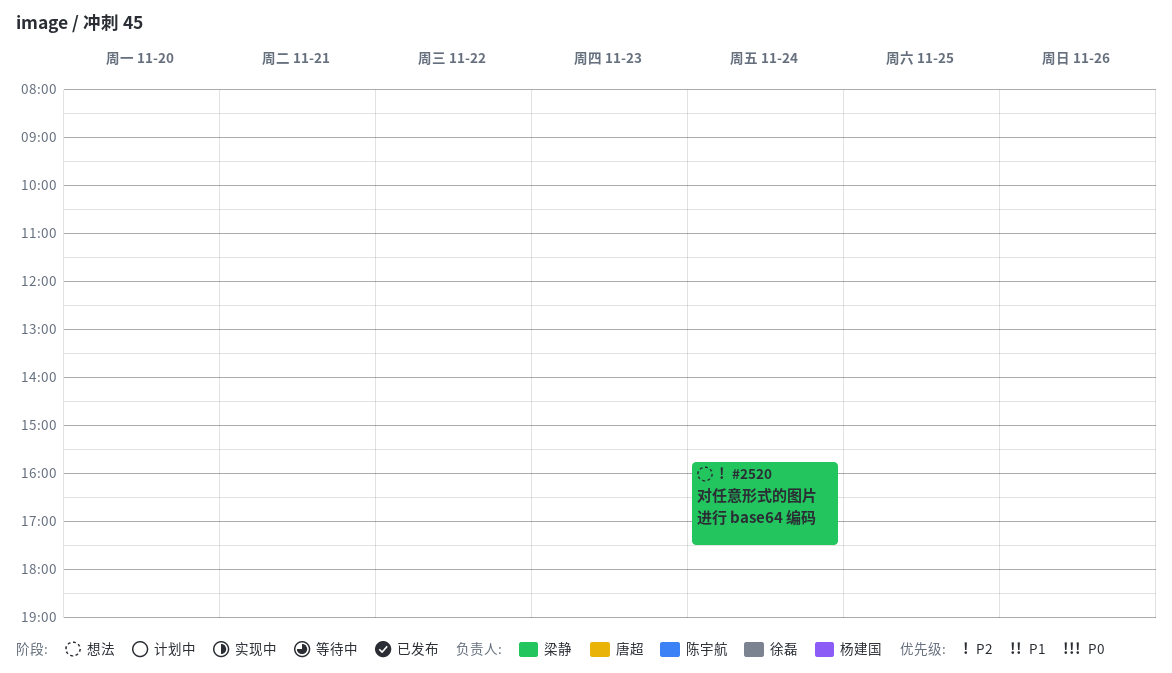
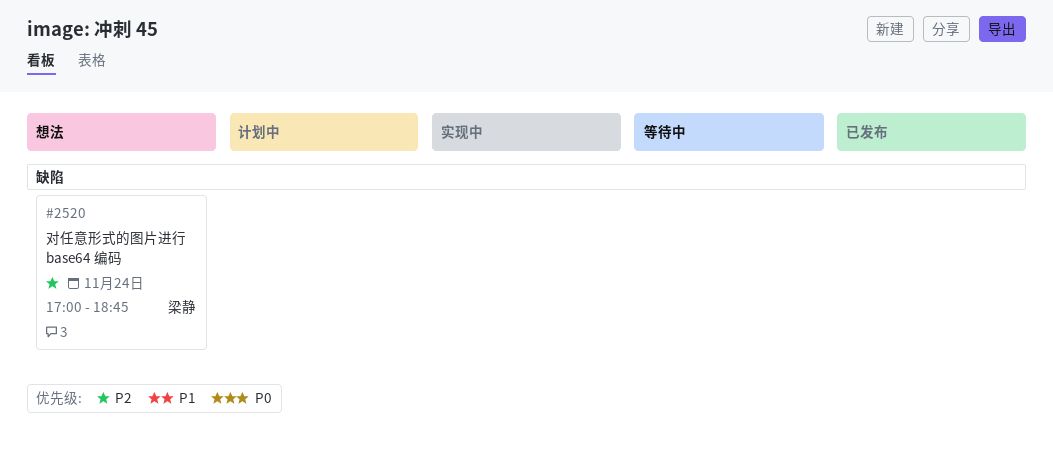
#2520, begins: 15:45 -> 17:00
#2520, ends: 17:30 -> 18:45

